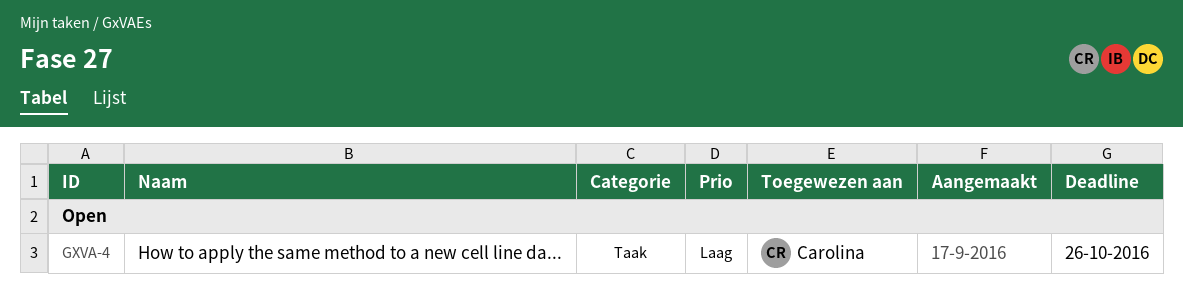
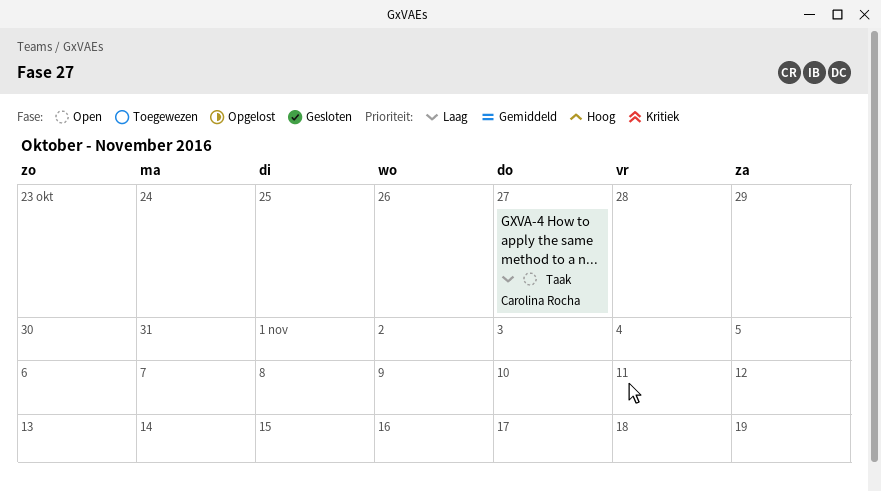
GXVA-4, due: Oct 26 -> Oct 27

